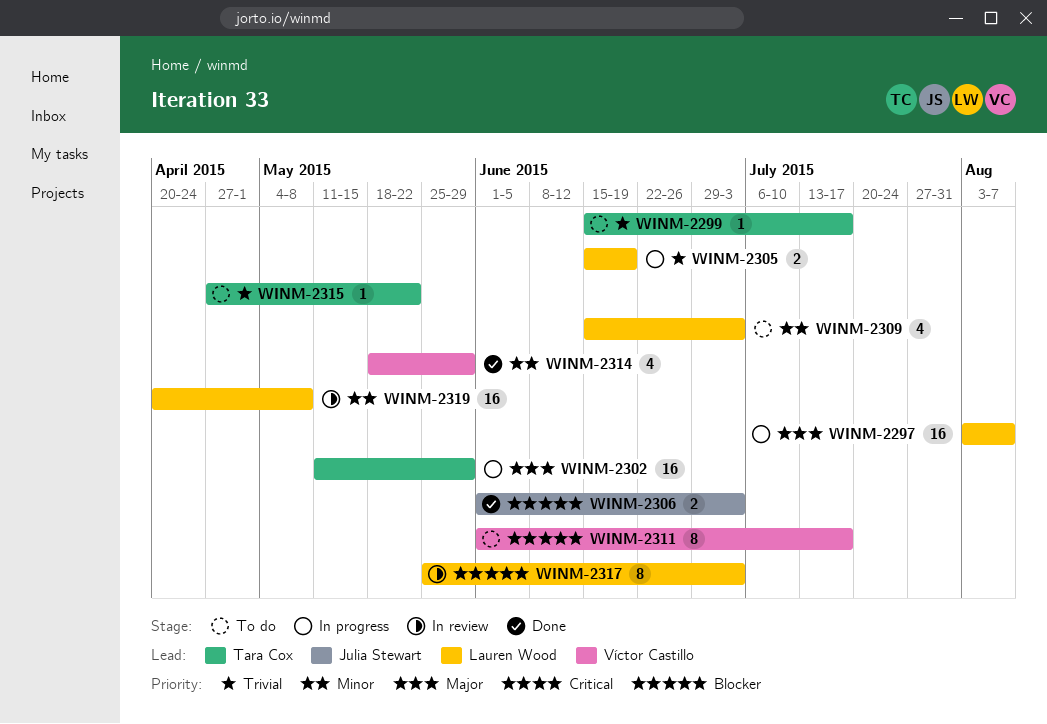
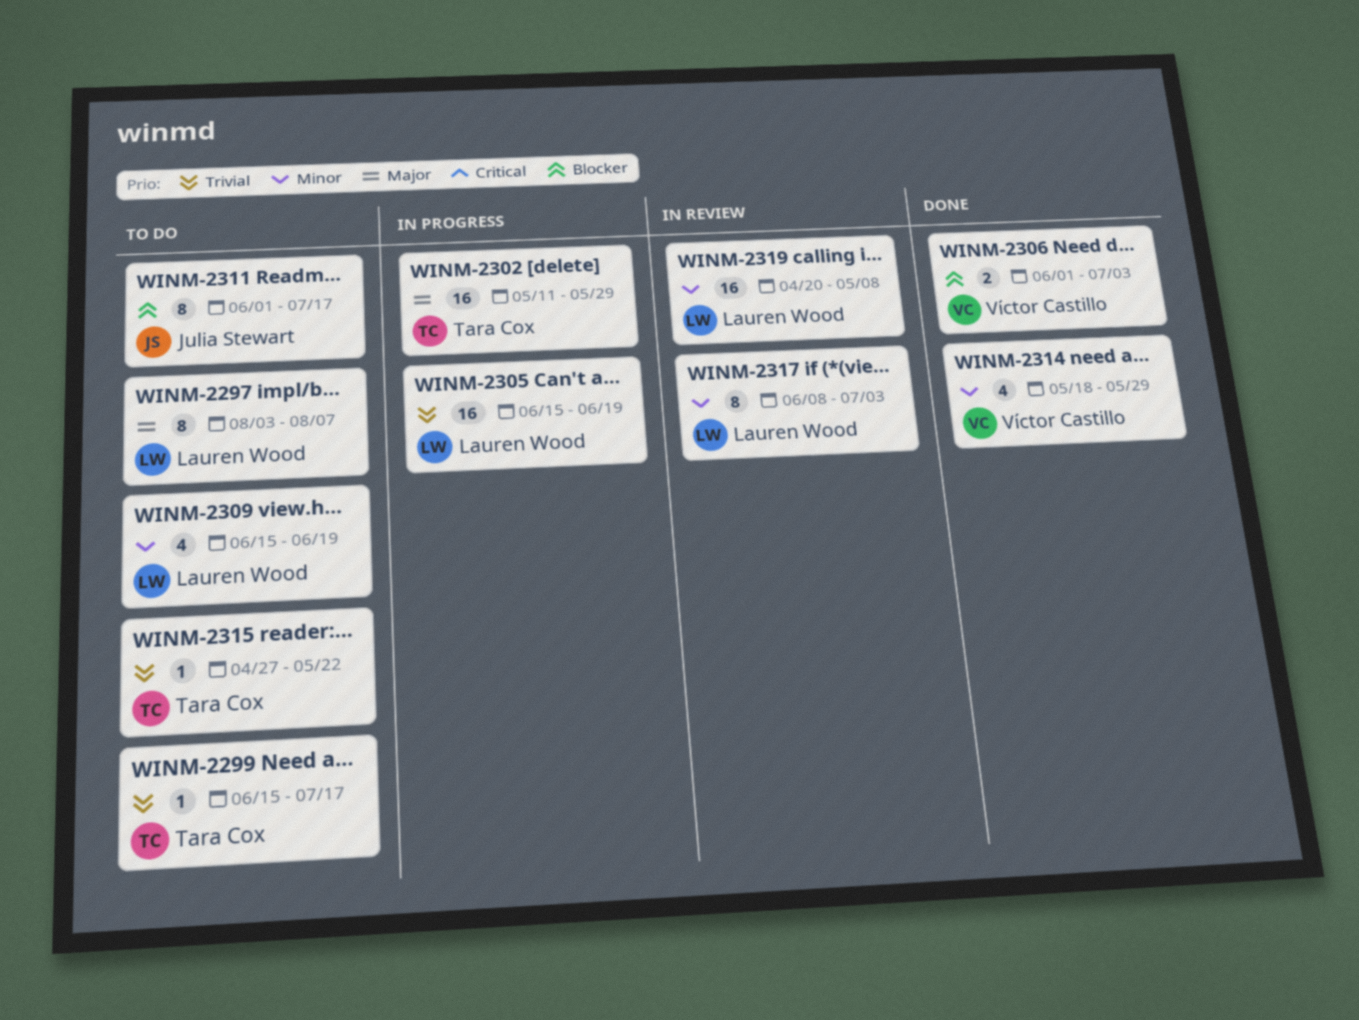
WINM-2297, status: In progress -> To do
WINM-2297, estimate: 16 -> 8
WINM-2305, estimate: 2 -> 16
WINM-2306, owner: Julia Stewart -> Víctor Castillo
WINM-2309, due: Jul 3 -> Jun 19
WINM-2311, owner: Víctor Castillo -> Julia Stewart
WINM-2317, priority: Blocker -> Minor
WINM-2317, start: May 25 -> Jun 8

